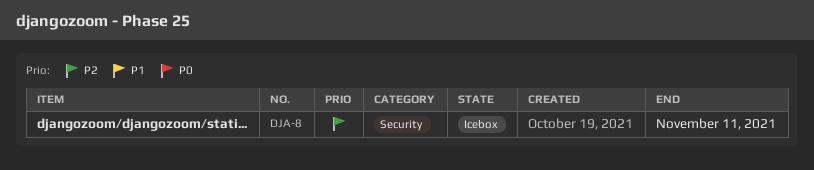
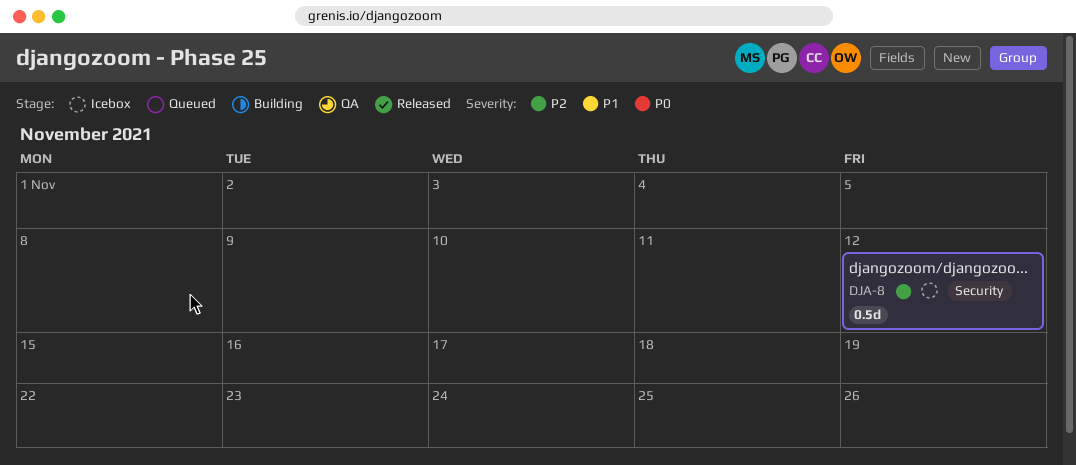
DJA-8, due: Nov 11 -> Nov 12

